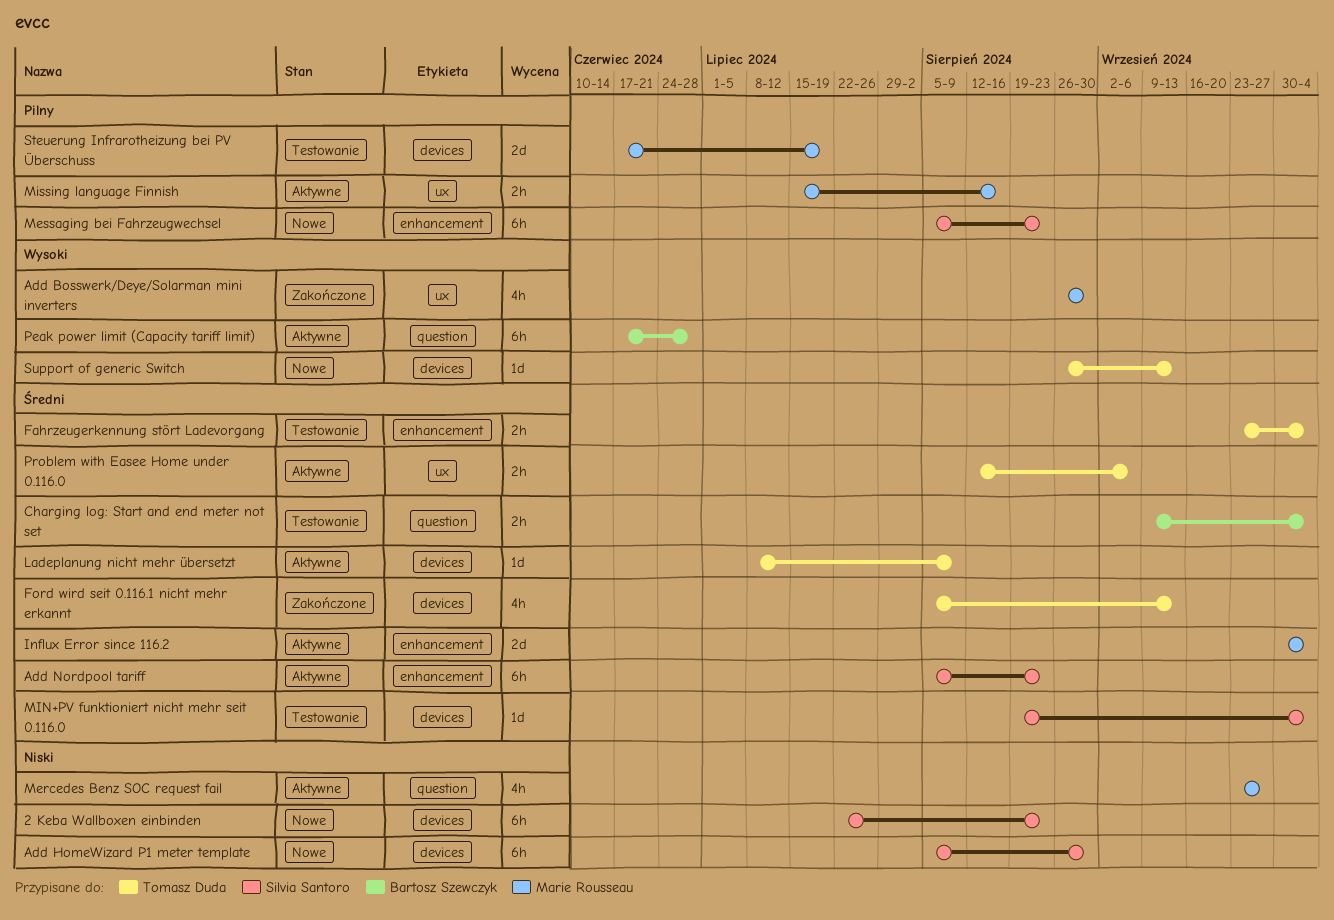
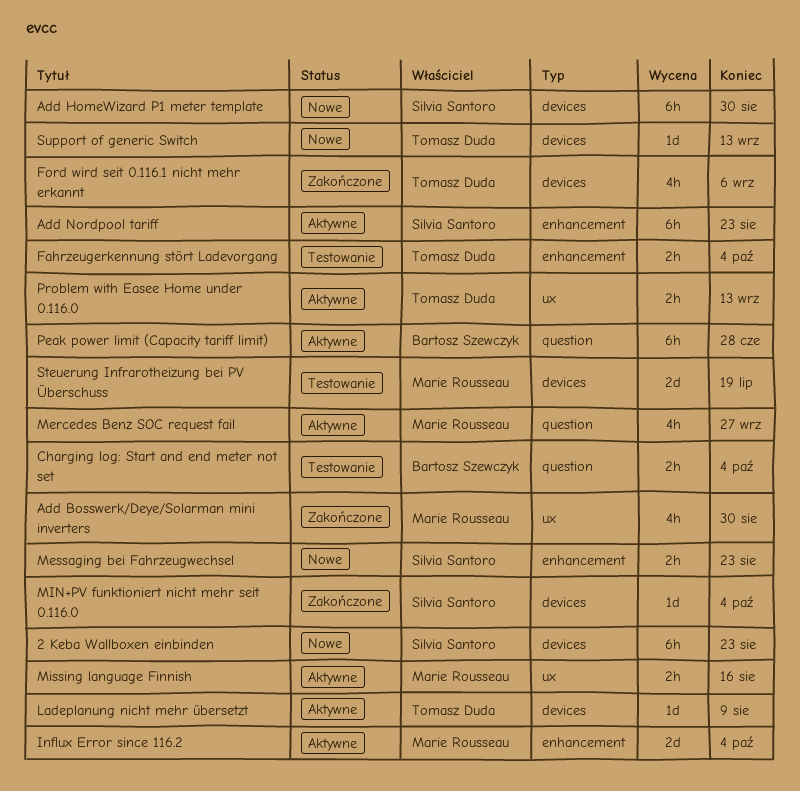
Ford wird seit 0.116.1 nicht mehr erkannt, due: Sep 13 -> Sep 6
Messaging bei Fahrzeugwechsel, estimate: 6h -> 2h
MIN+PV funktioniert nicht mehr seit 0.116.0, status: Testowanie -> Zakończone
Problem with Easee Home under 0.116.0, due: Sep 6 -> Sep 13

